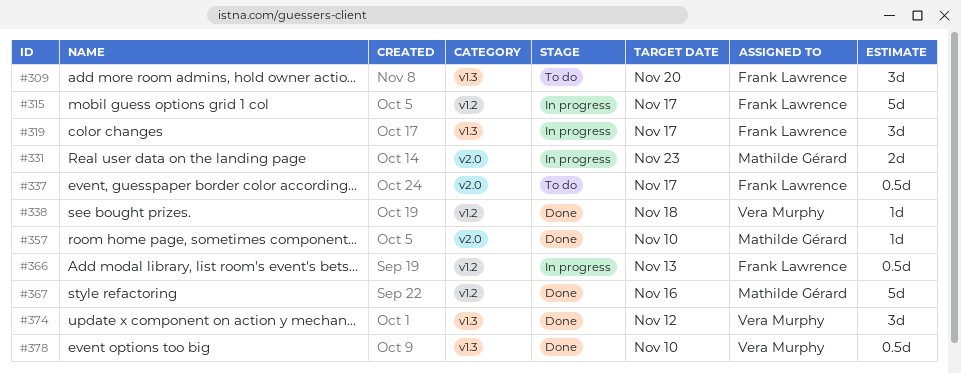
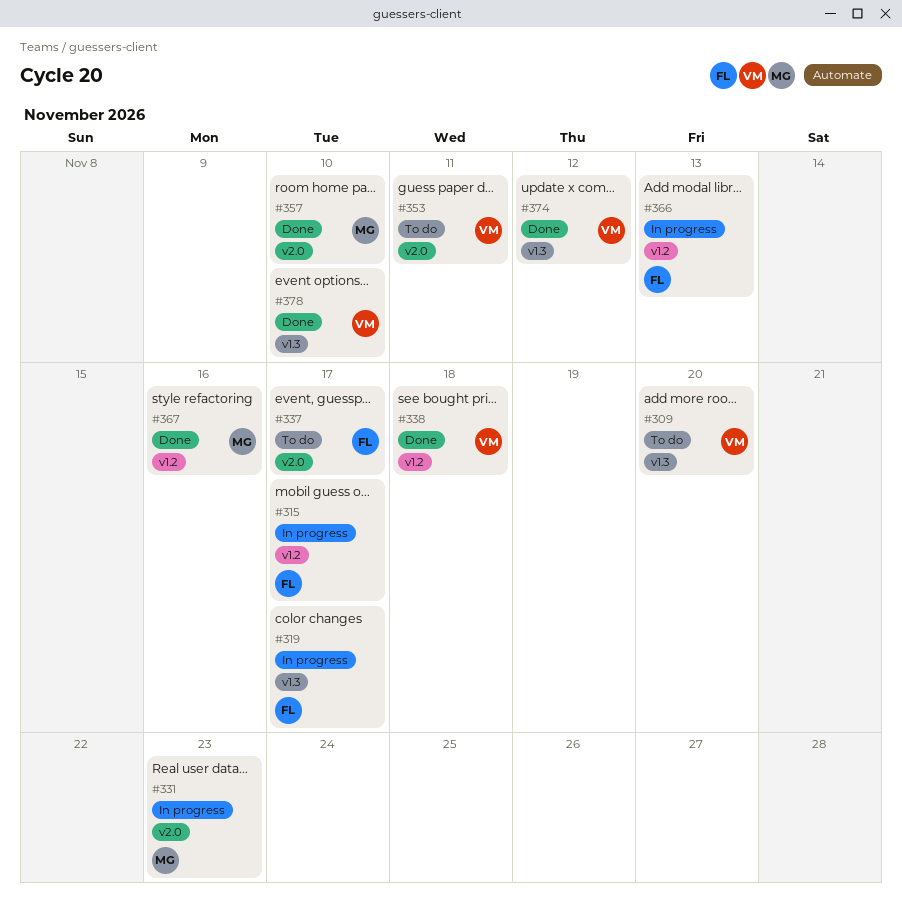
#309, owner: Frank Lawrence -> Vera Murphy
#353: none -> present

